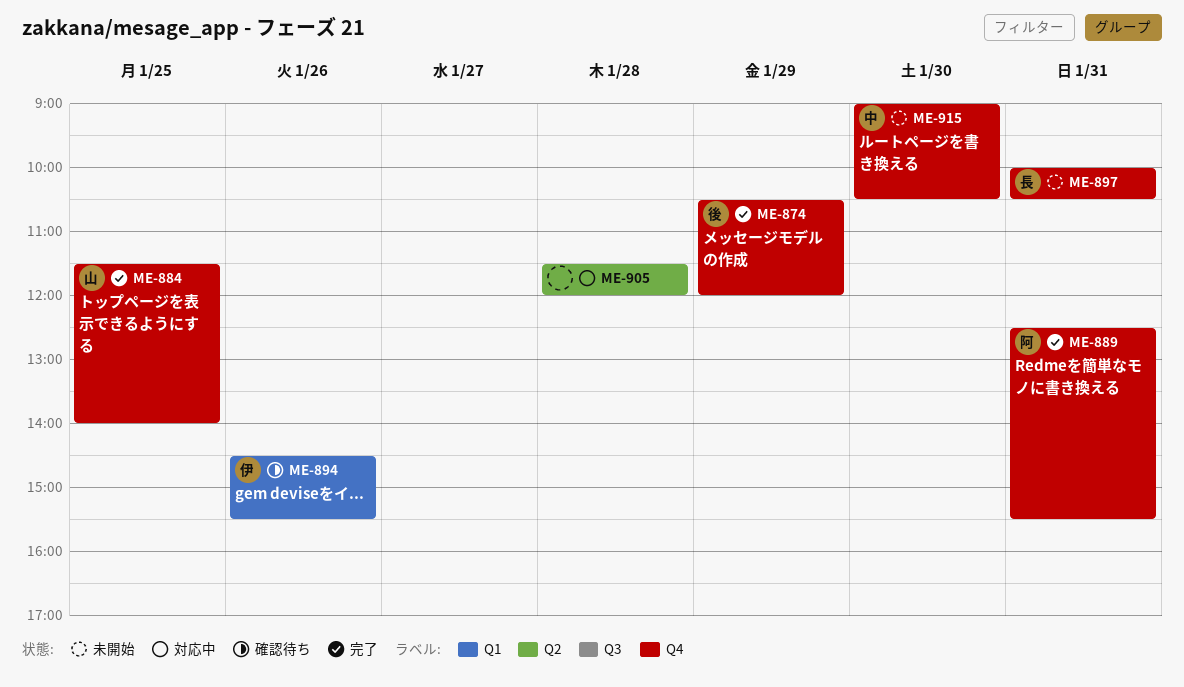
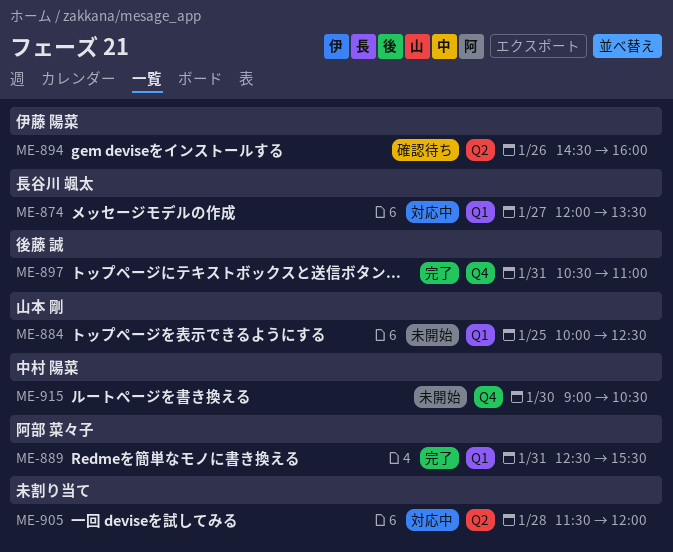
ME-874, status: 完了 -> 対応中
ME-874, owner: 後藤 誠 -> 長谷川 颯太
ME-874, label: Q4 -> Q1
ME-874, day: Jan 29 -> Jan 27
ME-874, begins: 10:30 -> 12:00
ME-874, ends: 12:00 -> 13:30
ME-884, status: 完了 -> 未開始
ME-884, label: Q4 -> Q1
ME-884, begins: 11:30 -> 10:00
ME-884, ends: 14:00 -> 12:30
ME-889, label: Q4 -> Q1
ME-894, label: Q1 -> Q2
ME-894, ends: 15:30 -> 16:00
ME-897, status: 未開始 -> 完了
ME-897, owner: 長谷川 颯太 -> 後藤 誠
ME-897, begins: 10:00 -> 10:30
ME-897, ends: 10:30 -> 11:00

